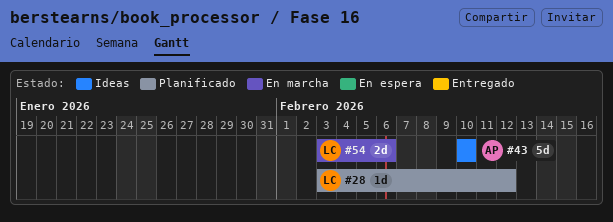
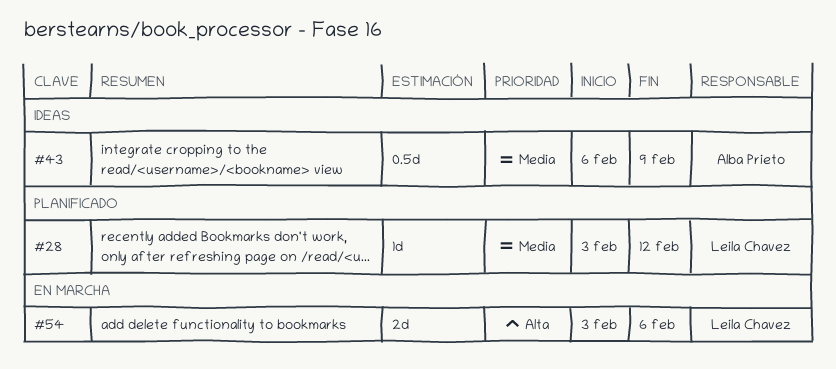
#43, estimate: 5d -> 0.5d
#43, start: Feb 10 -> Feb 6
#43, due: Feb 10 -> Feb 9

